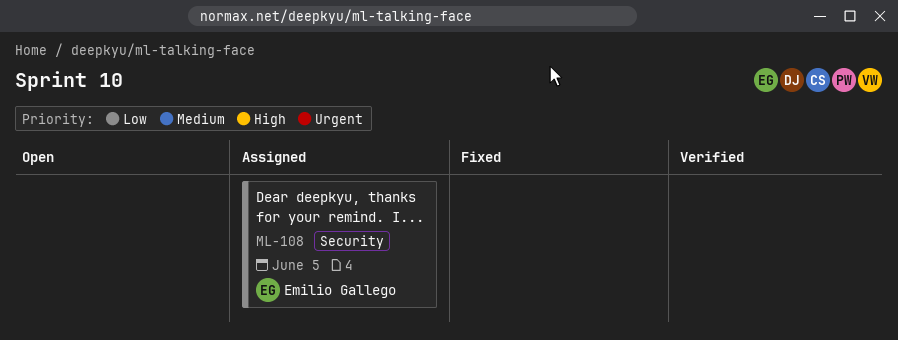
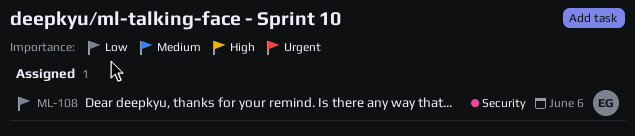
ML-108, due: Jun 5 -> Jun 6

